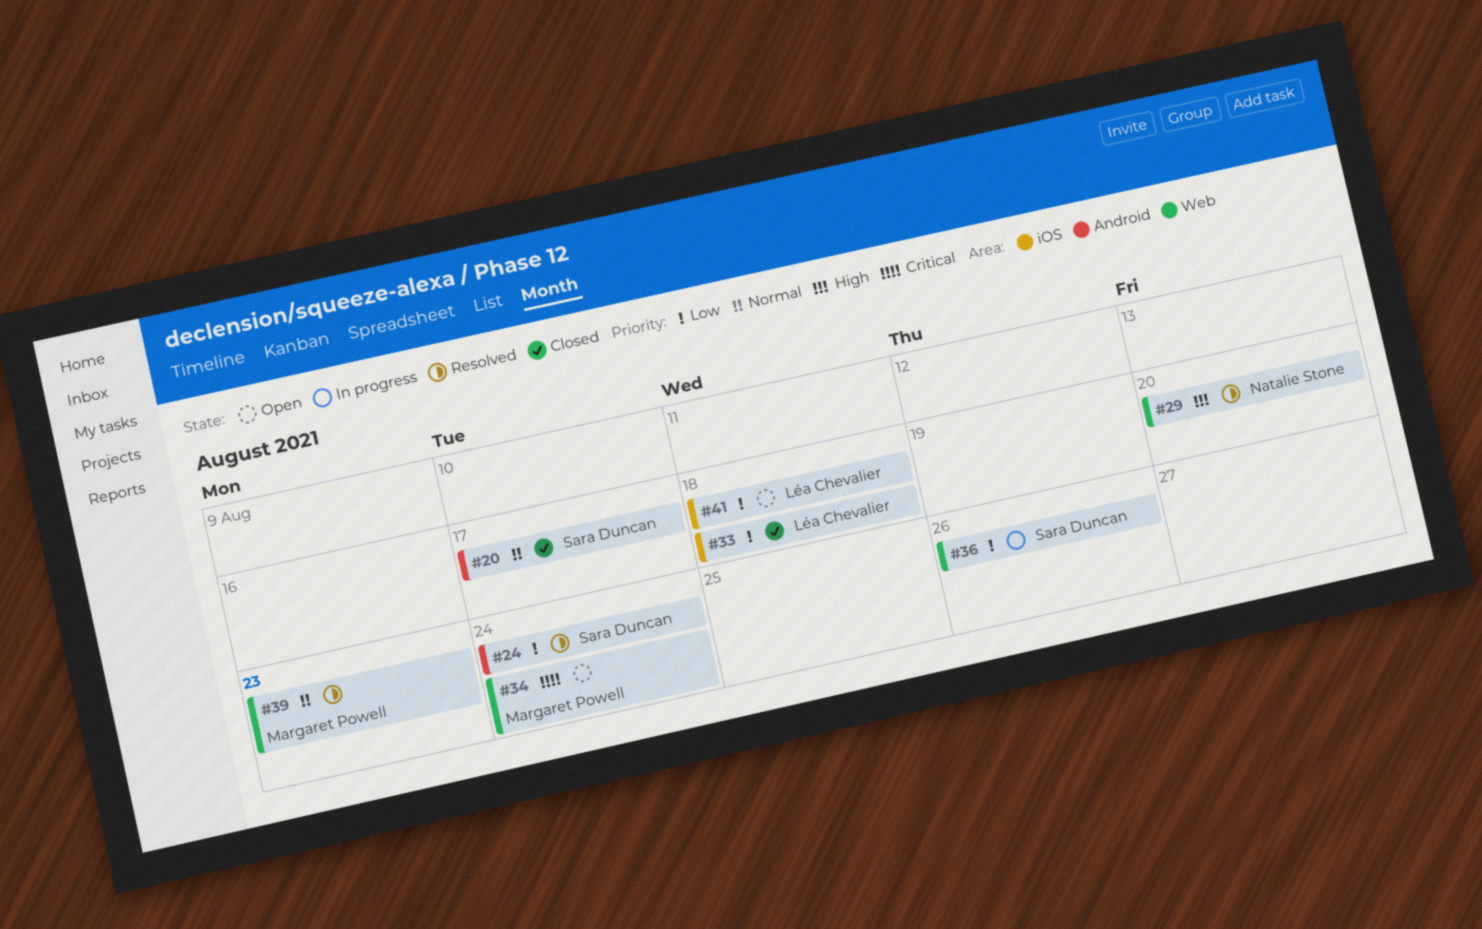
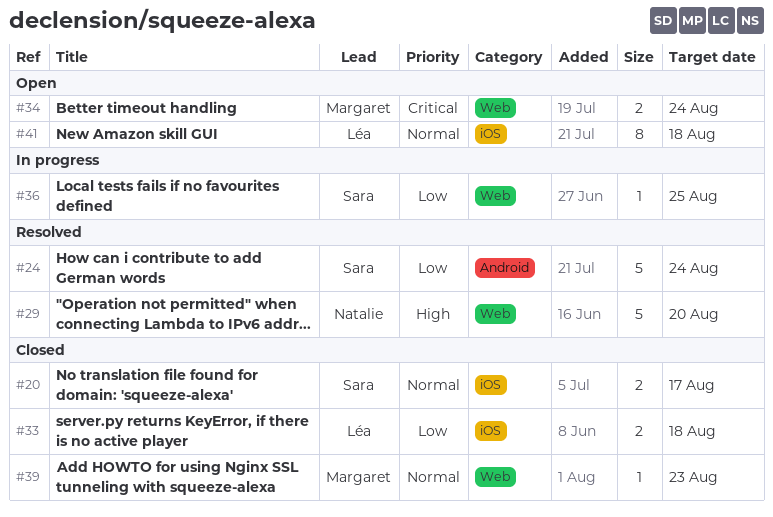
#20, label: Android -> iOS
#36, due: Aug 26 -> Aug 25
#39, status: Resolved -> Closed
#41, priority: Low -> Normal

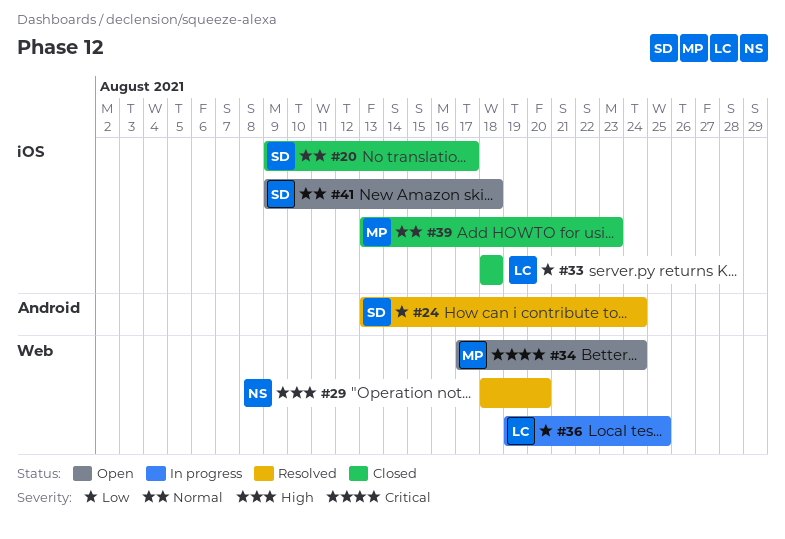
#36, owner: Sara -> Léa
#39, label: Web -> iOS
#41, owner: Léa -> Sara

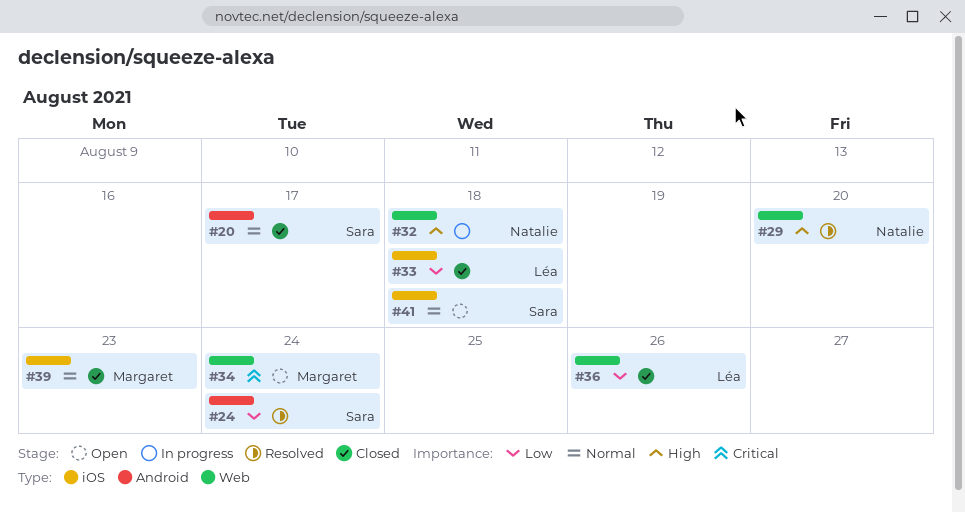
#20, label: iOS -> Android
#32: none -> present
#36, status: In progress -> Closed
#36, due: Aug 25 -> Aug 26

